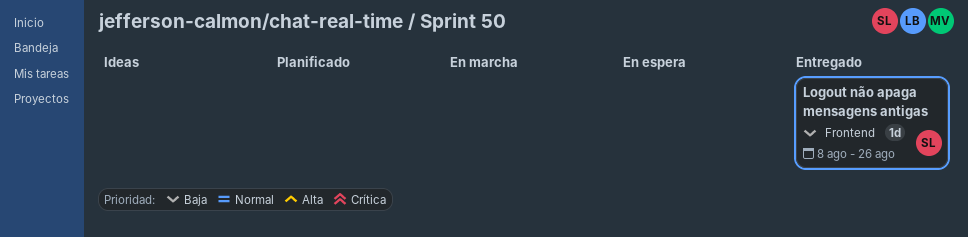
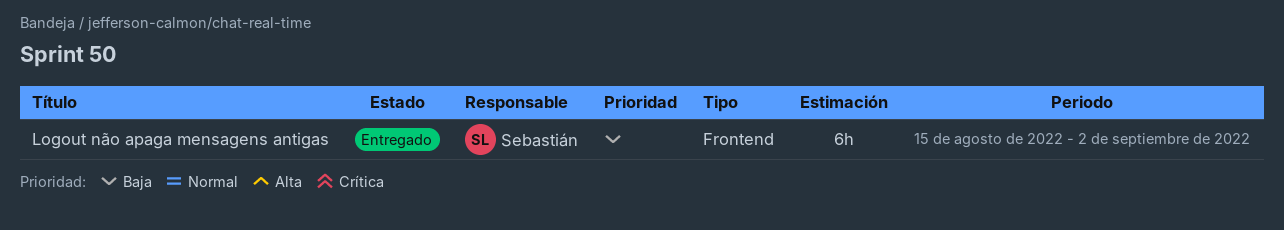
Logout não apaga mensagens antigas, estimate: 1d -> 6h
Logout não apaga mensagens antigas, start: Aug 8 -> Aug 15
Logout não apaga mensagens antigas, due: Aug 26 -> Sep 2

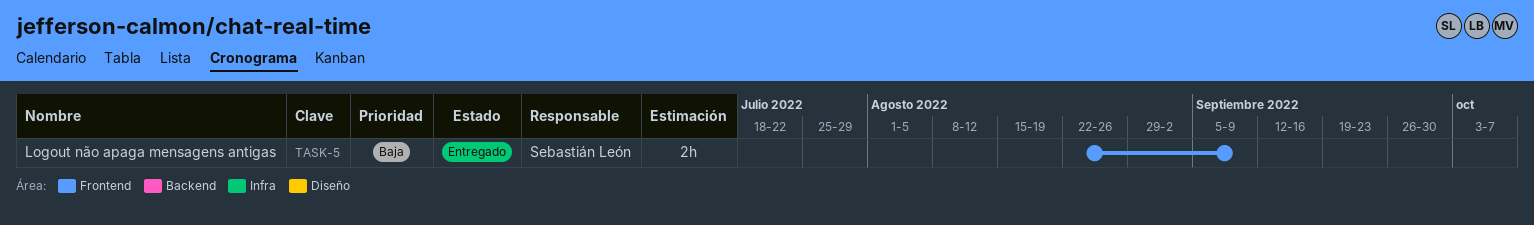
Logout não apaga mensagens antigas, estimate: 6h -> 2h
Logout não apaga mensagens antigas, start: Aug 15 -> Aug 22
Logout não apaga mensagens antigas, due: Sep 2 -> Sep 9

